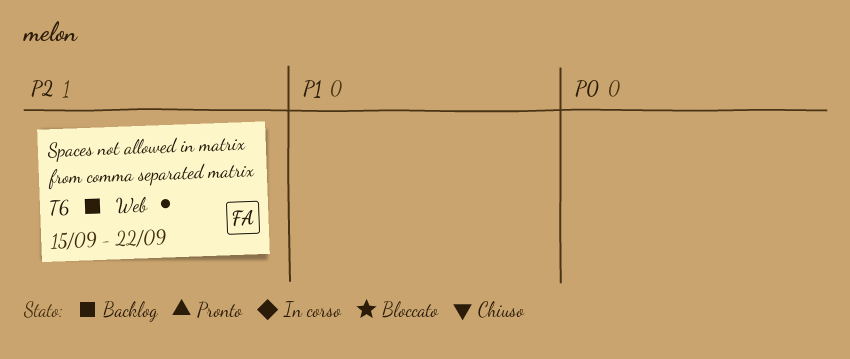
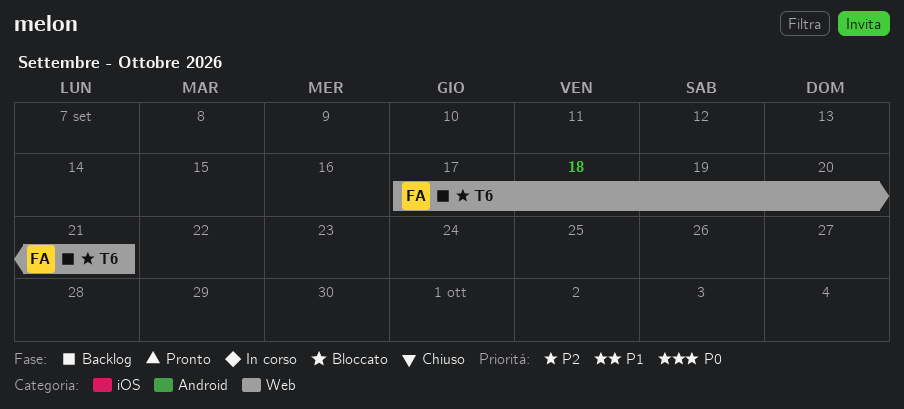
T6, start: Sep 15 -> Sep 17
T6, due: Sep 22 -> Sep 21

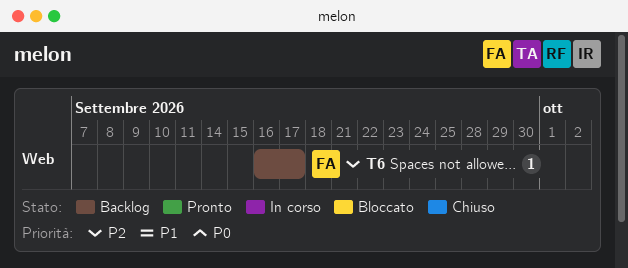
T6, start: Sep 17 -> Sep 16
T6, due: Sep 21 -> Sep 17

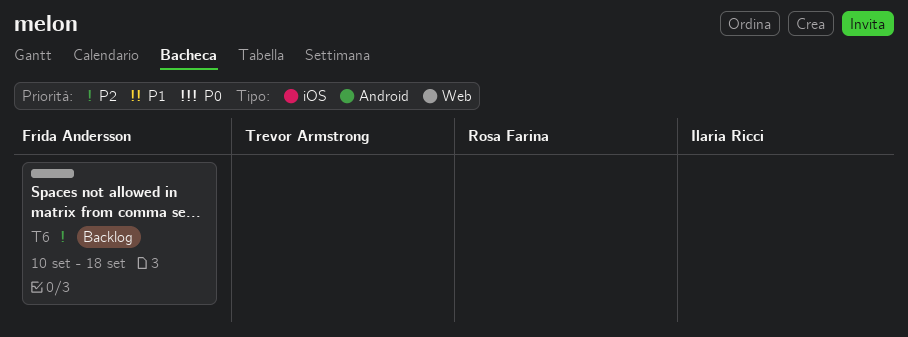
T6, start: Sep 16 -> Sep 10
T6, due: Sep 17 -> Sep 18

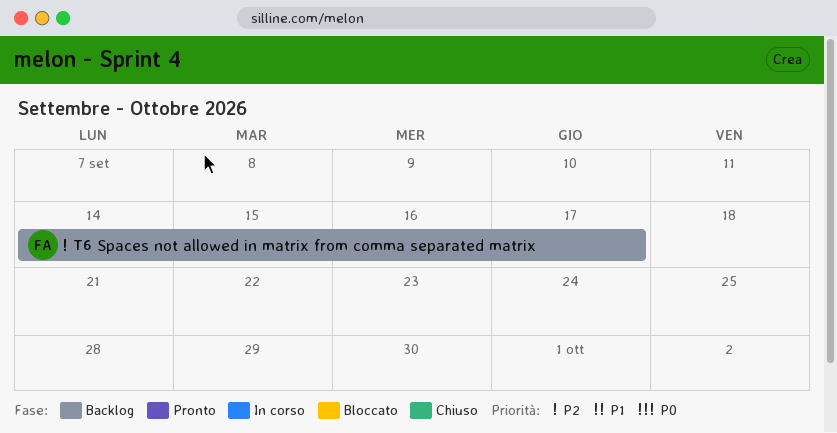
T6, start: Sep 10 -> Sep 14
T6, due: Sep 18 -> Sep 17

